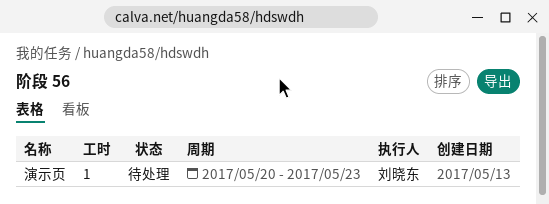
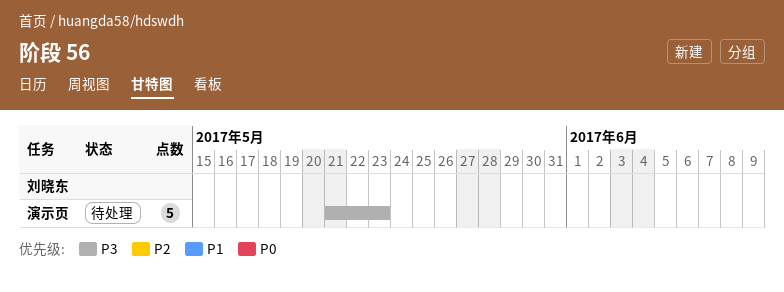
演示页, estimate: 1 -> 5
演示页, start: May 20 -> May 21

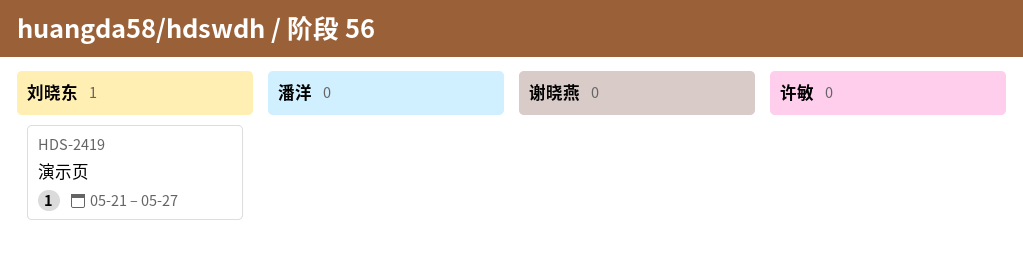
演示页, estimate: 5 -> 1
演示页, due: May 23 -> May 27

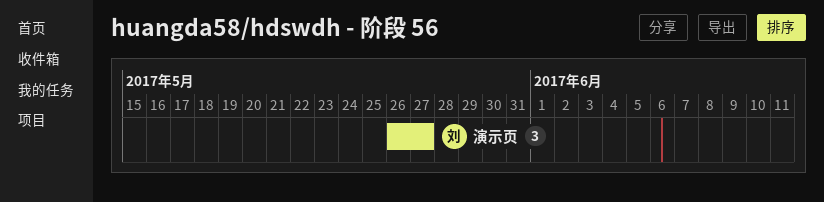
演示页, estimate: 1 -> 3
演示页, start: May 21 -> May 26

